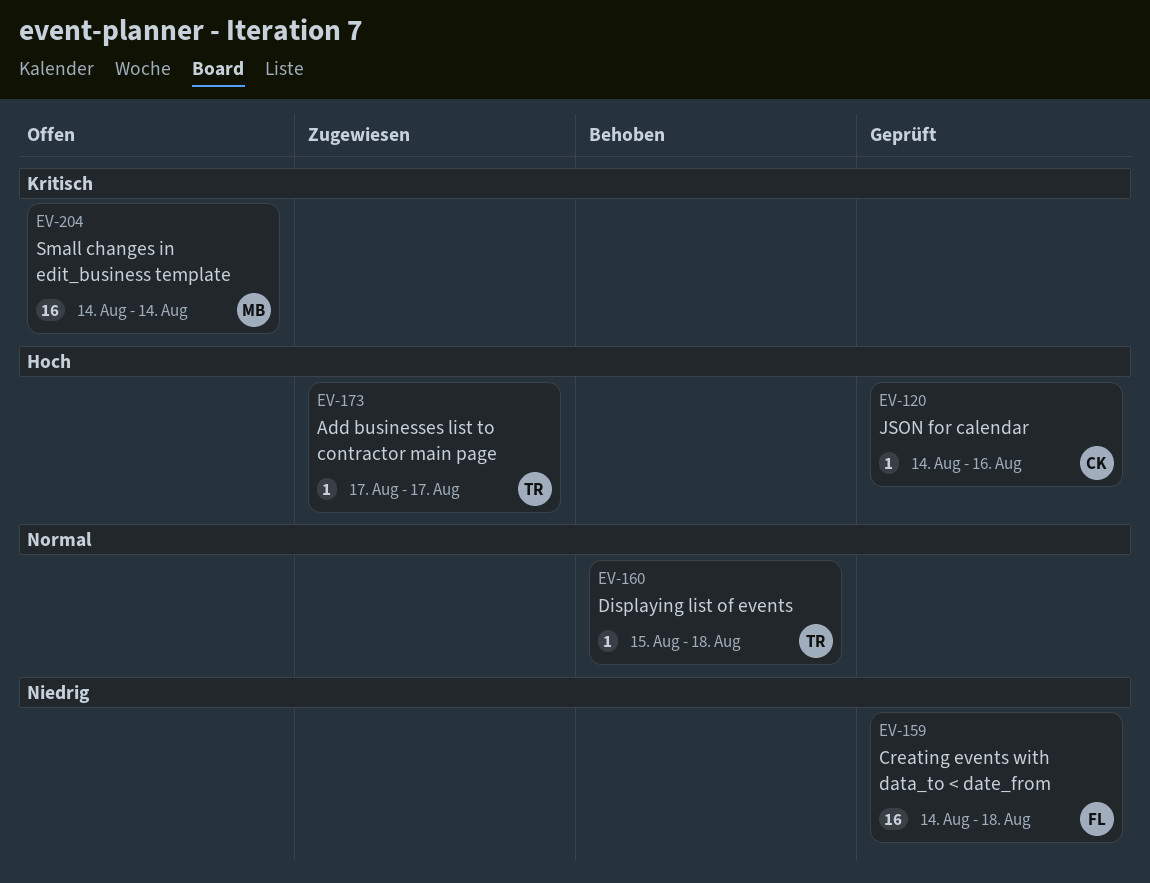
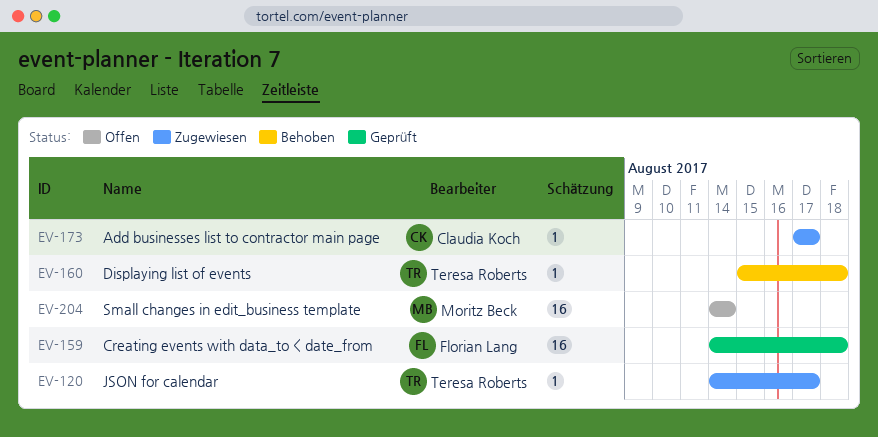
EV-120, status: Geprüft -> Zugewiesen
EV-120, owner: Claudia Koch -> Teresa Roberts
EV-120, due: Aug 16 -> Aug 17
EV-173, owner: Teresa Roberts -> Claudia Koch

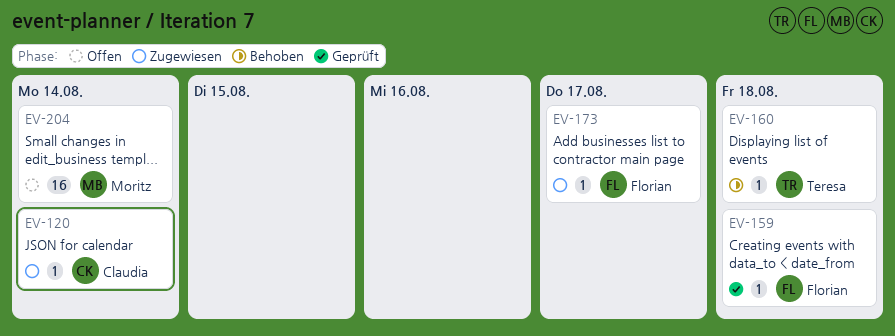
EV-120, owner: Teresa Roberts -> Claudia Koch
EV-120, due: Aug 17 -> Aug 14
EV-159, estimate: 16 -> 1
EV-173, owner: Claudia Koch -> Florian Lang

